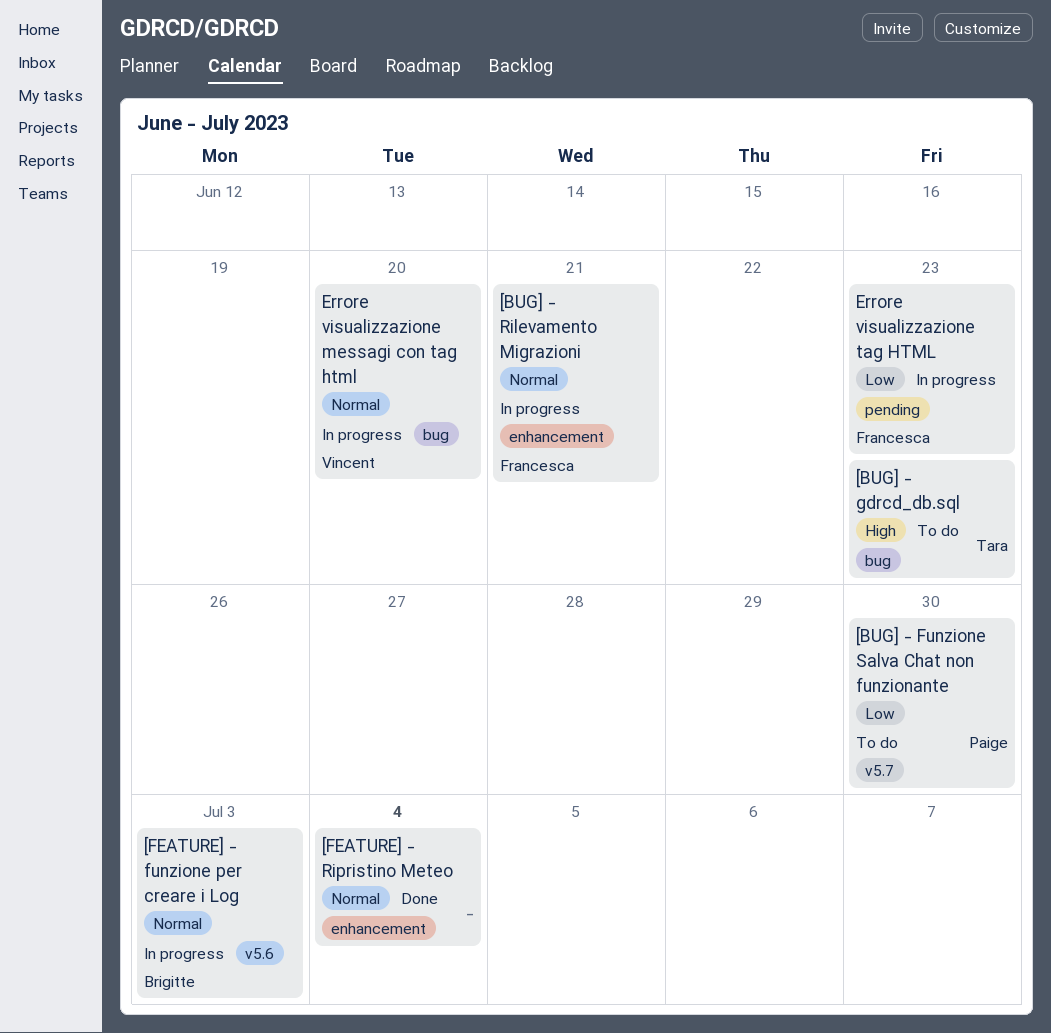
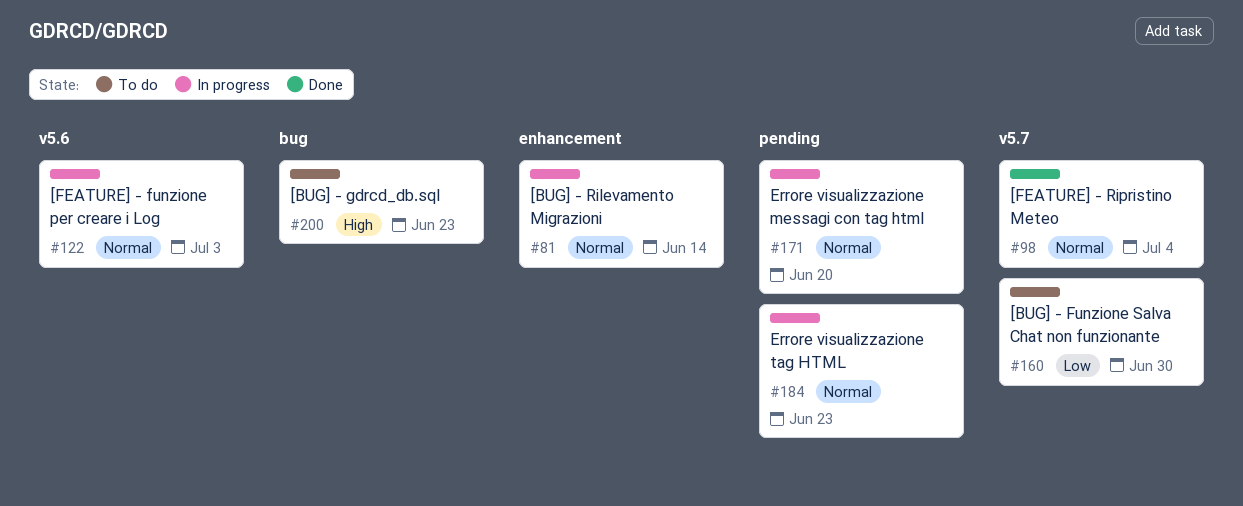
[BUG] - Rilevamento Migrazioni, due: Jun 21 -> Jun 14
[FEATURE] - Ripristino Meteo, label: enhancement -> v5.7
Errore visualizzazione messagi con tag html, label: bug -> pending
Errore visualizzazione tag HTML, priority: Low -> Normal

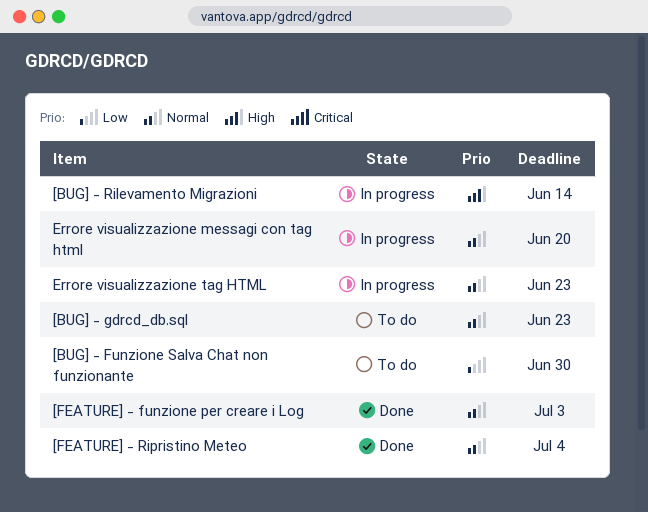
[BUG] - gdrcd_db.sql, priority: High -> Normal
[BUG] - Rilevamento Migrazioni, priority: Normal -> High
[FEATURE] - funzione per creare i Log, status: In progress -> Done

